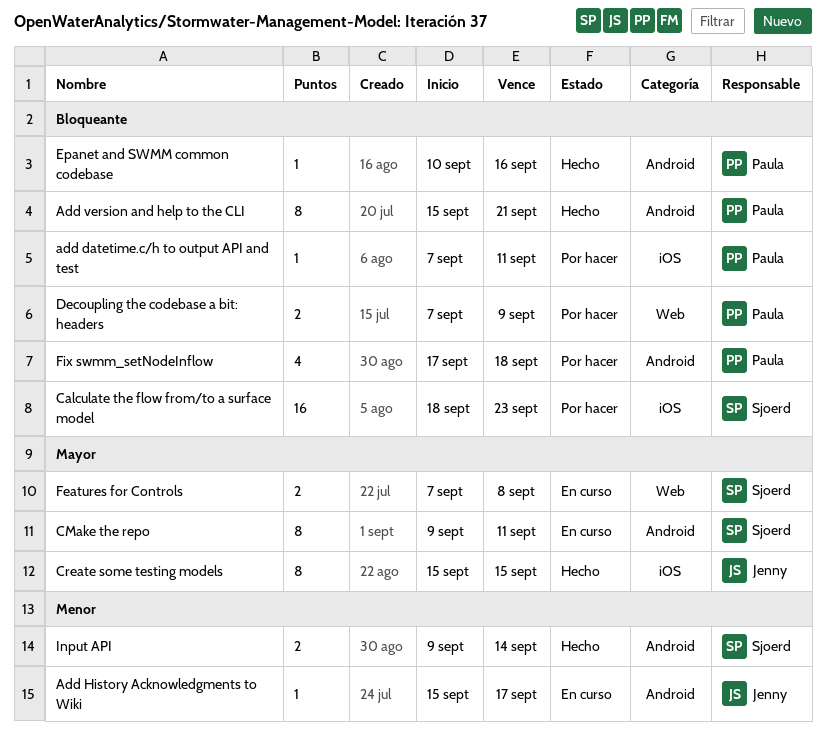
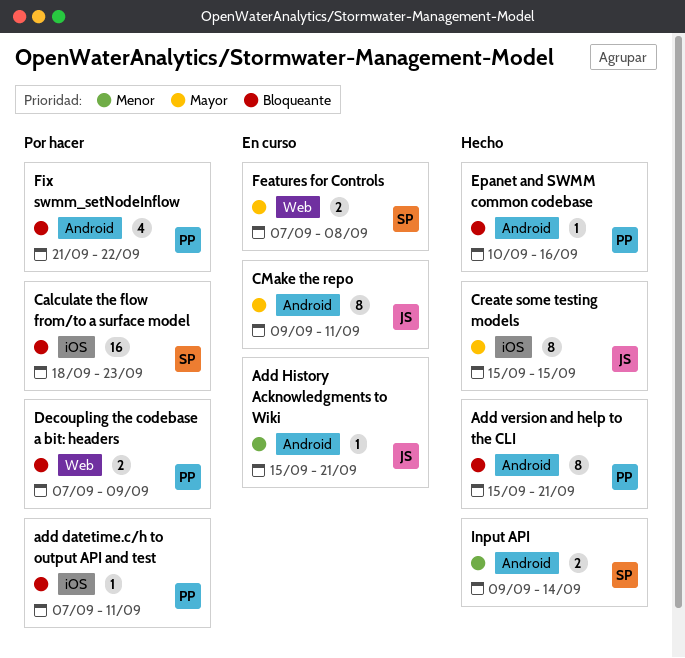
Add History Acknowledgments to Wiki, due: Sep 17 -> Sep 21
CMake the repo, owner: Sjoerd -> Jenny
Fix swmm_setNodeInflow, start: Sep 17 -> Sep 21
Fix swmm_setNodeInflow, due: Sep 18 -> Sep 22

